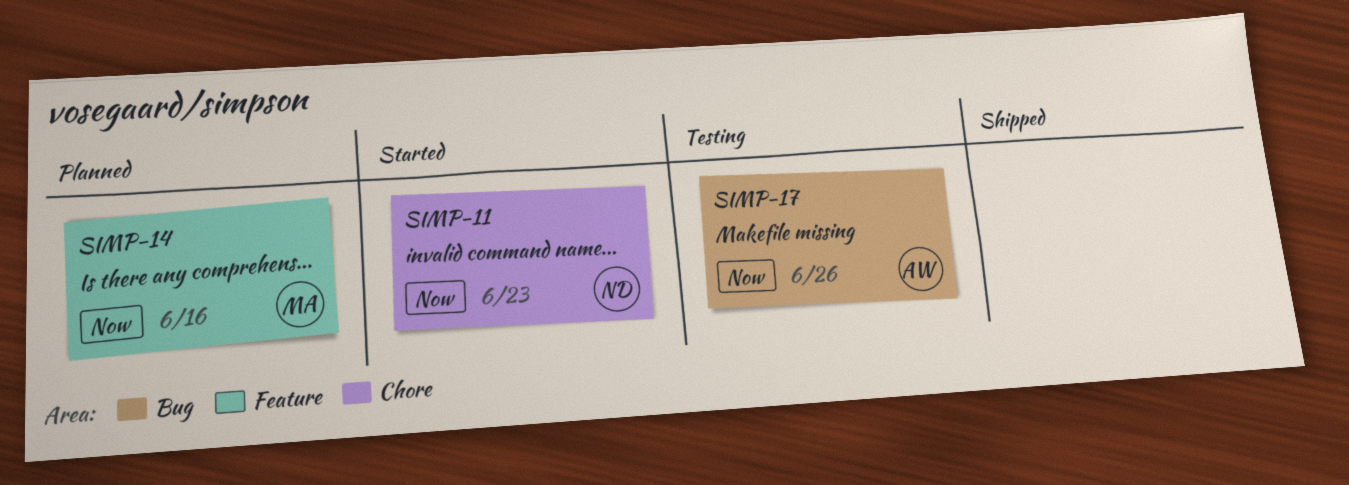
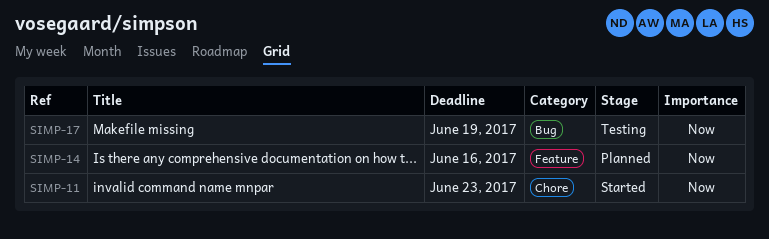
SIMP-17, due: Jun 26 -> Jun 19

